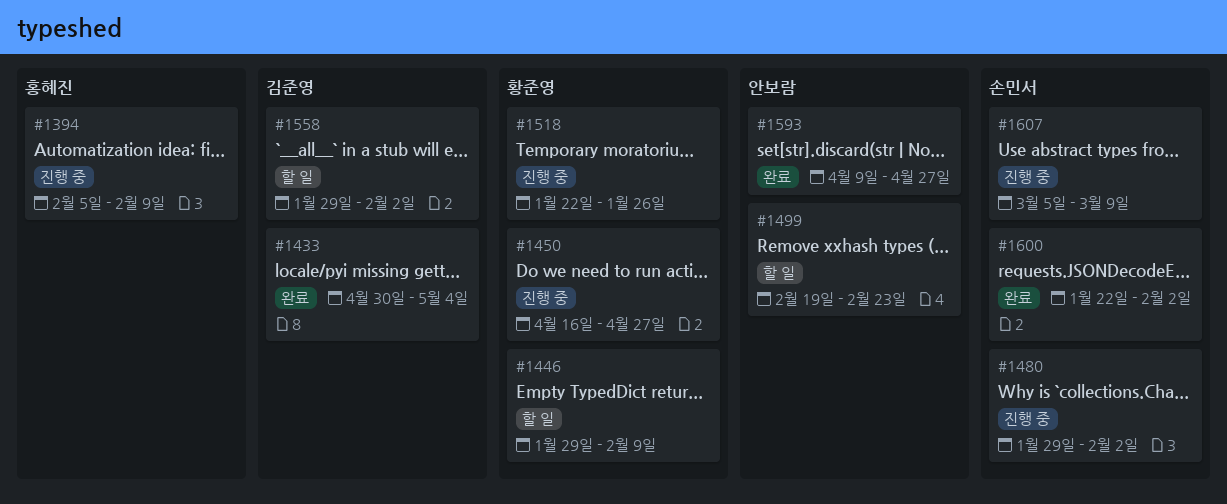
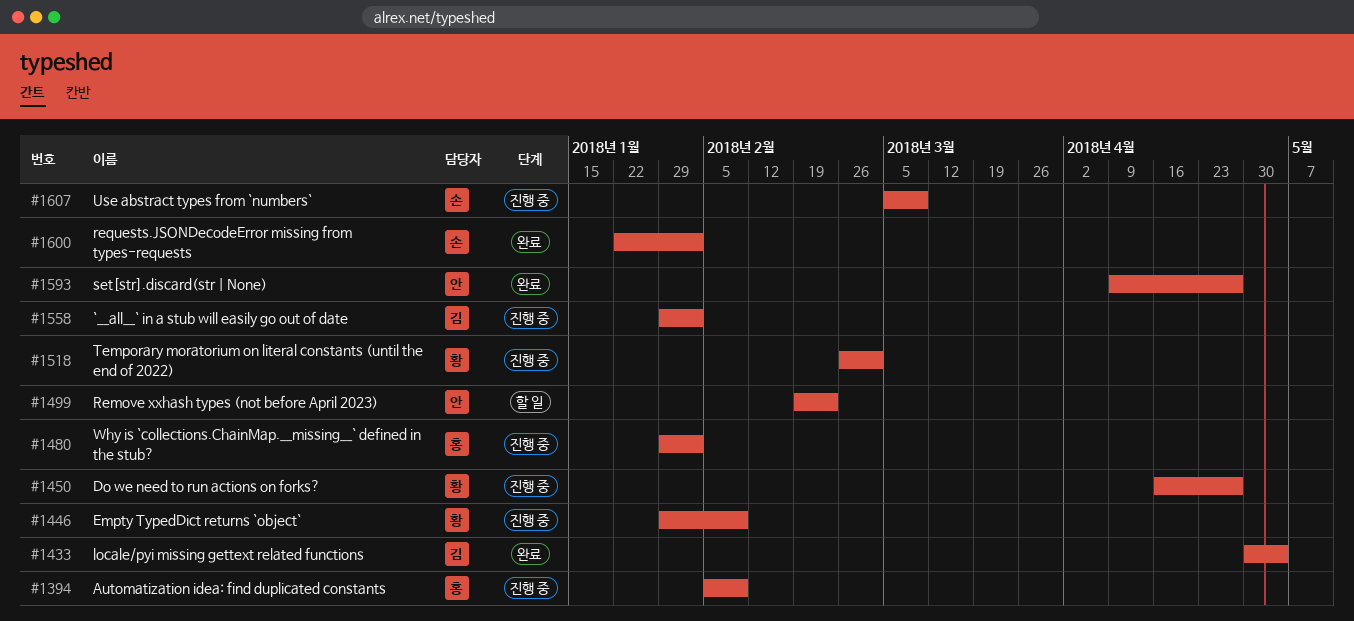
#1446, status: 할 일 -> 진행 중
#1480, owner: 손민서 -> 홍혜진
#1518, start: Jan 22 -> Feb 26
#1518, due: Jan 26 -> Mar 2
#1558, status: 할 일 -> 진행 중

